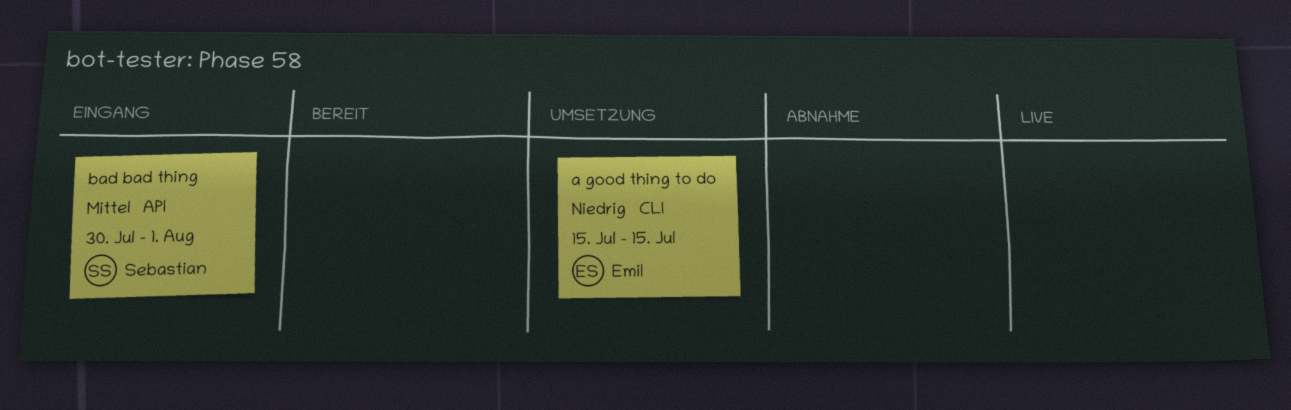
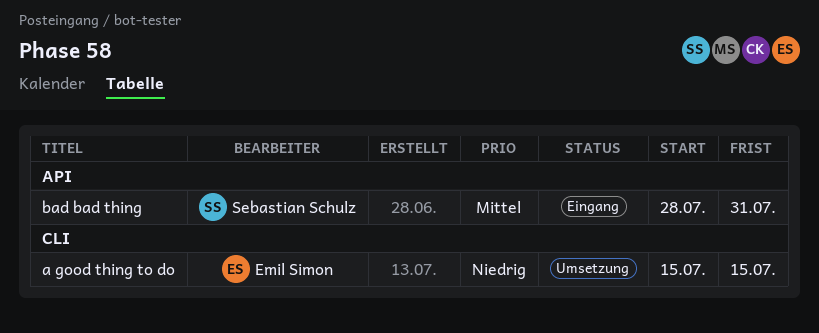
bad bad thing, start: Jul 30 -> Jul 28
bad bad thing, due: Aug 1 -> Jul 31

